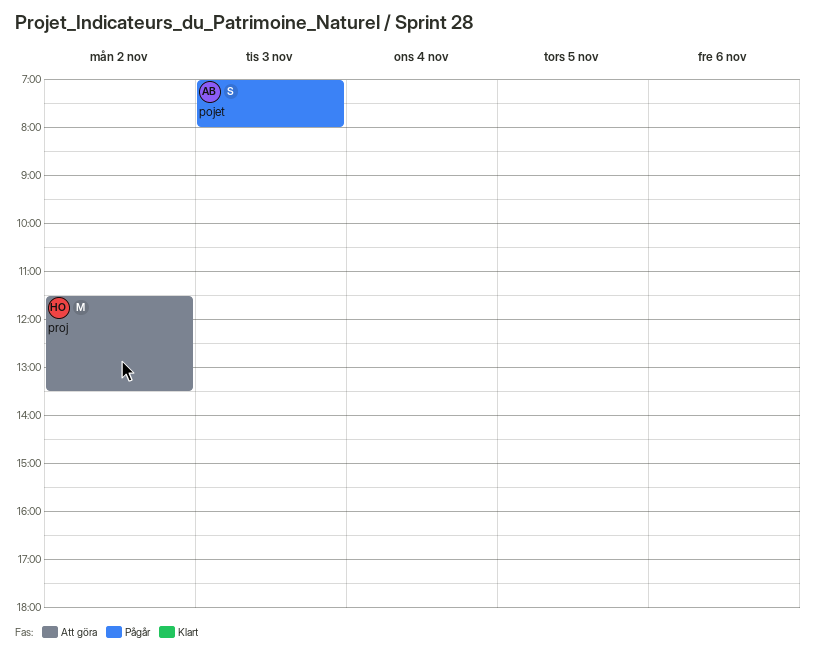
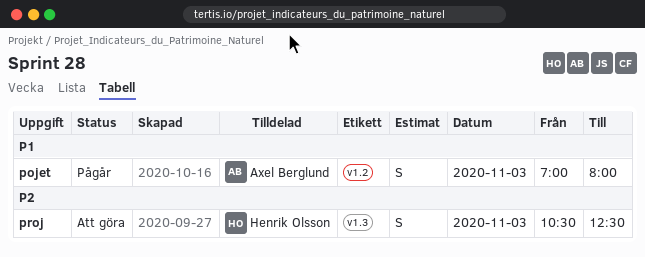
proj, estimate: M -> S
proj, day: Nov 2 -> Nov 3
proj, begins: 11:30 -> 10:30
proj, ends: 13:30 -> 12:30

